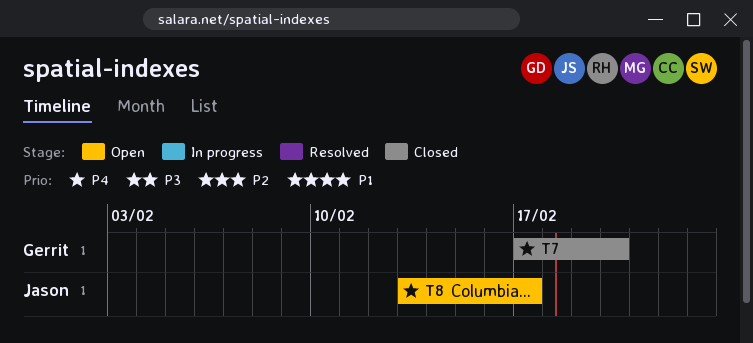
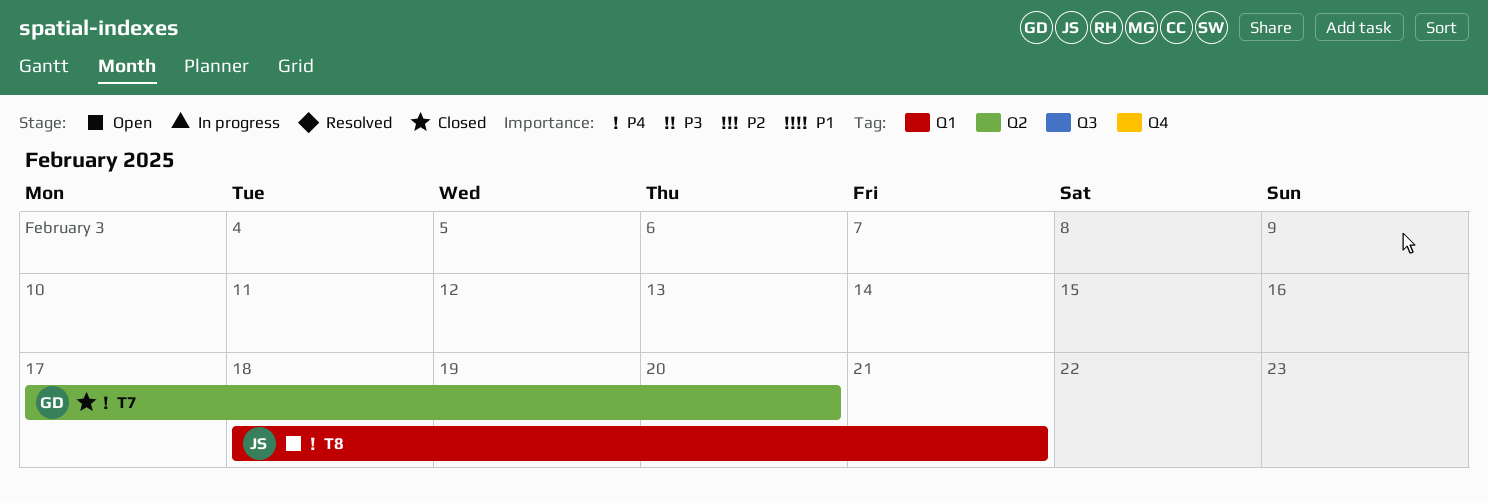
T8, start: Feb 13 -> Feb 18
T8, due: Feb 17 -> Feb 21

